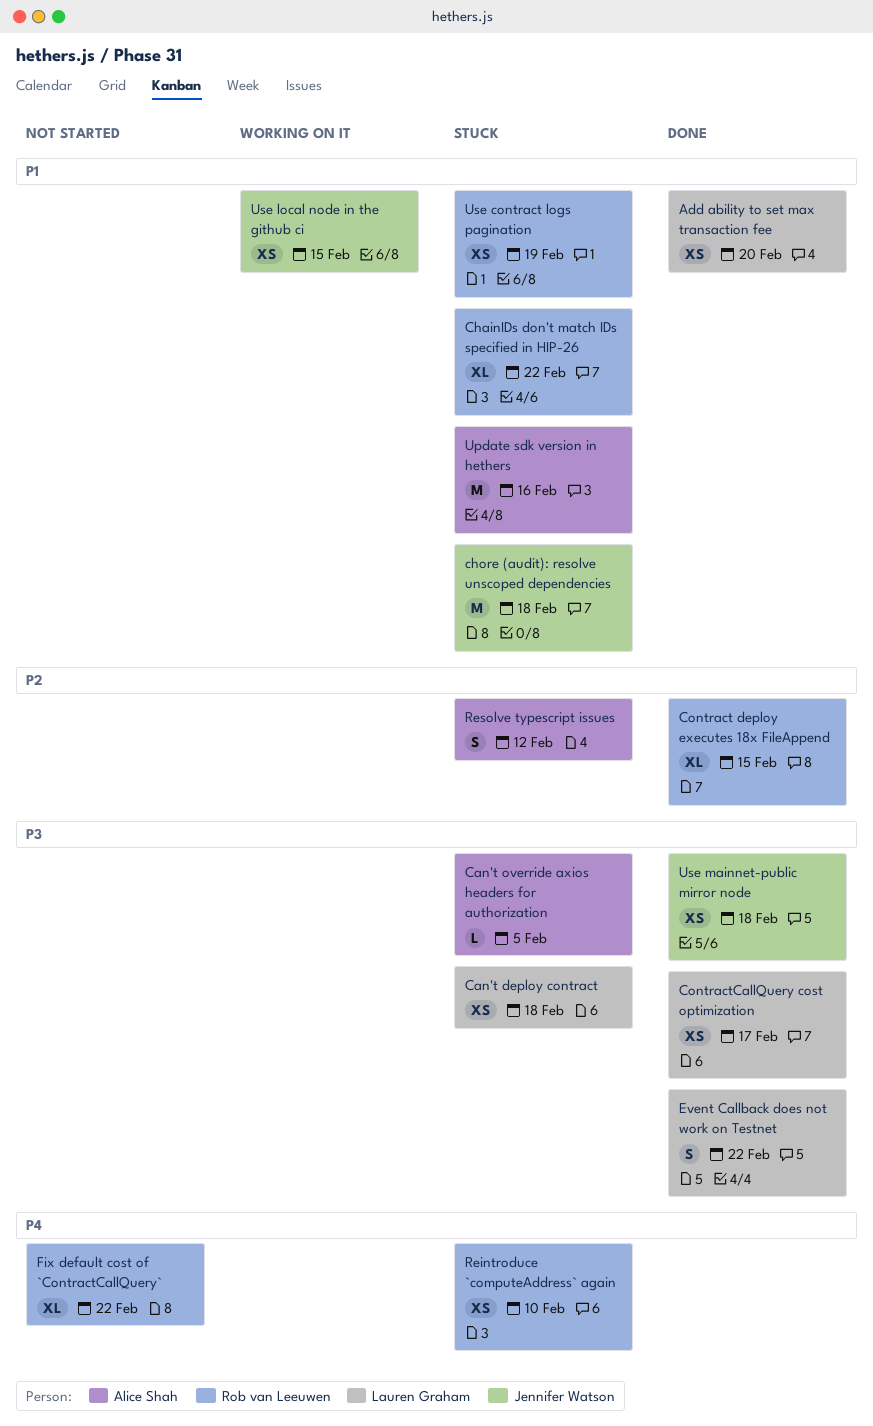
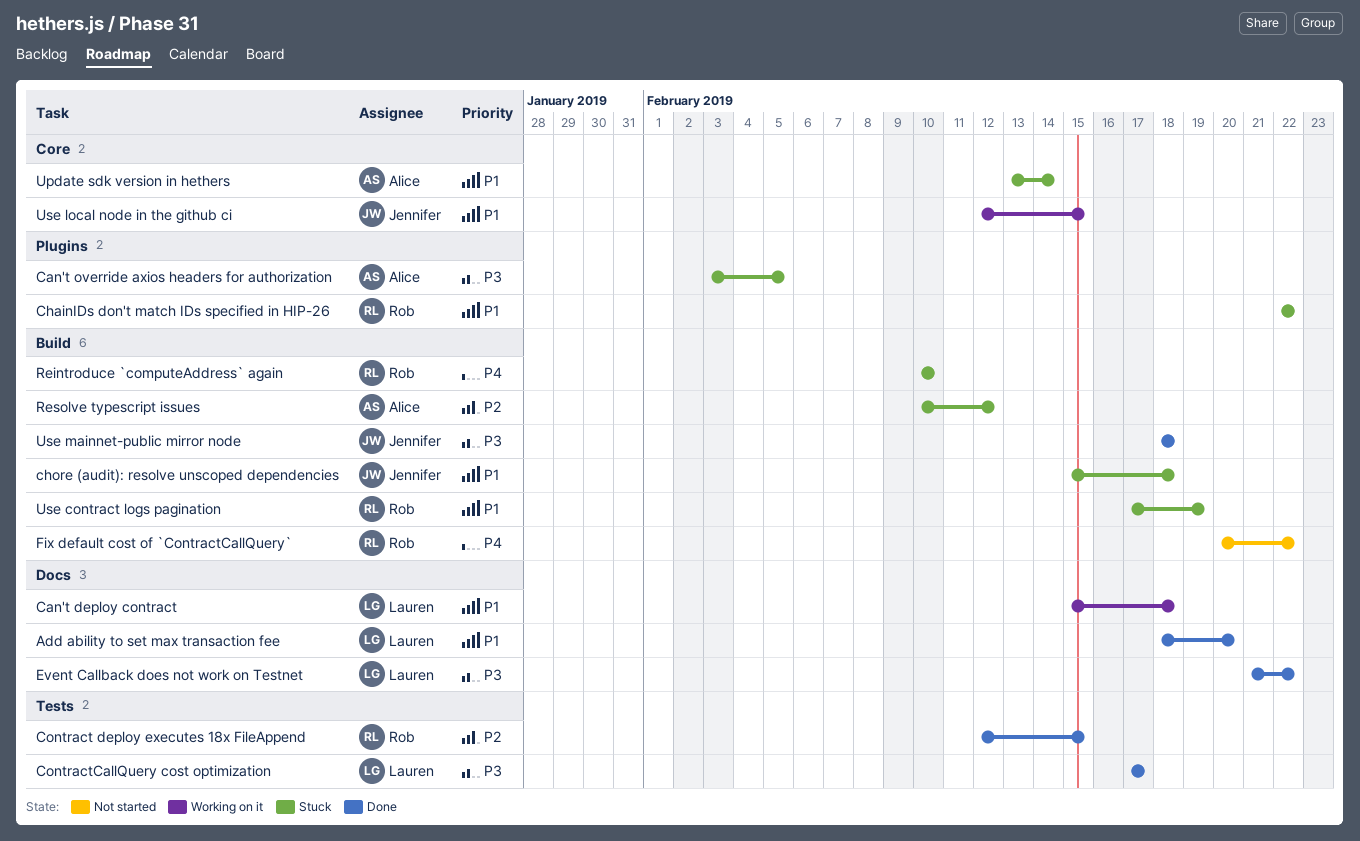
Can't deploy contract, status: Stuck -> Working on it
Can't deploy contract, priority: P3 -> P1
Update sdk version in hethers, due: Feb 16 -> Feb 14

